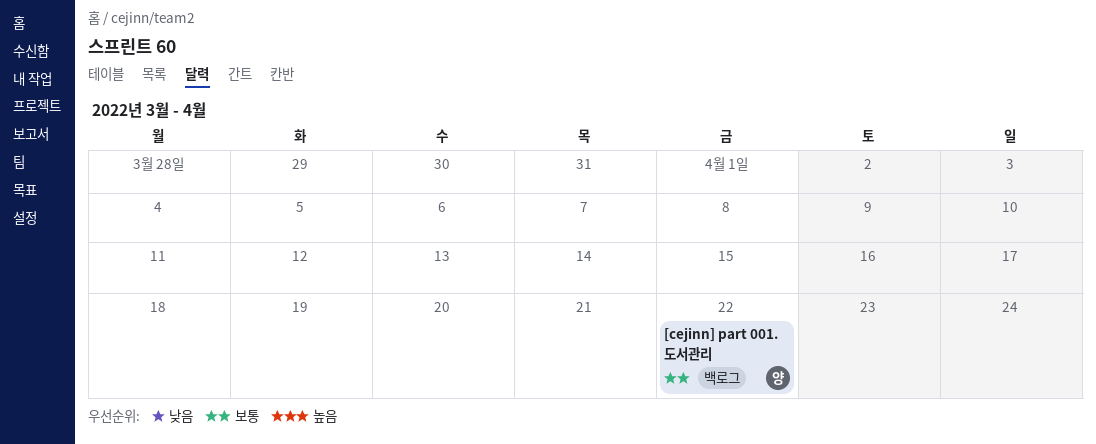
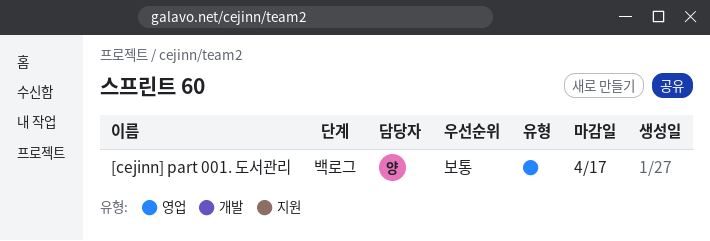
[cejinn] part 001. 도서관리, due: Apr 22 -> Apr 17

